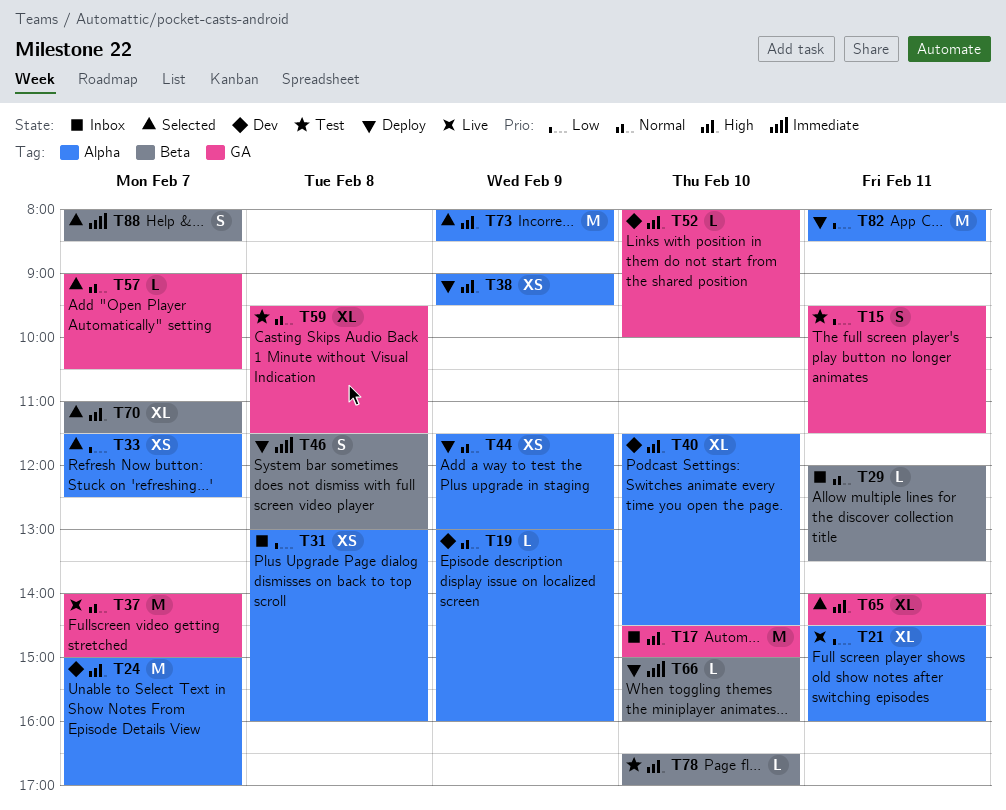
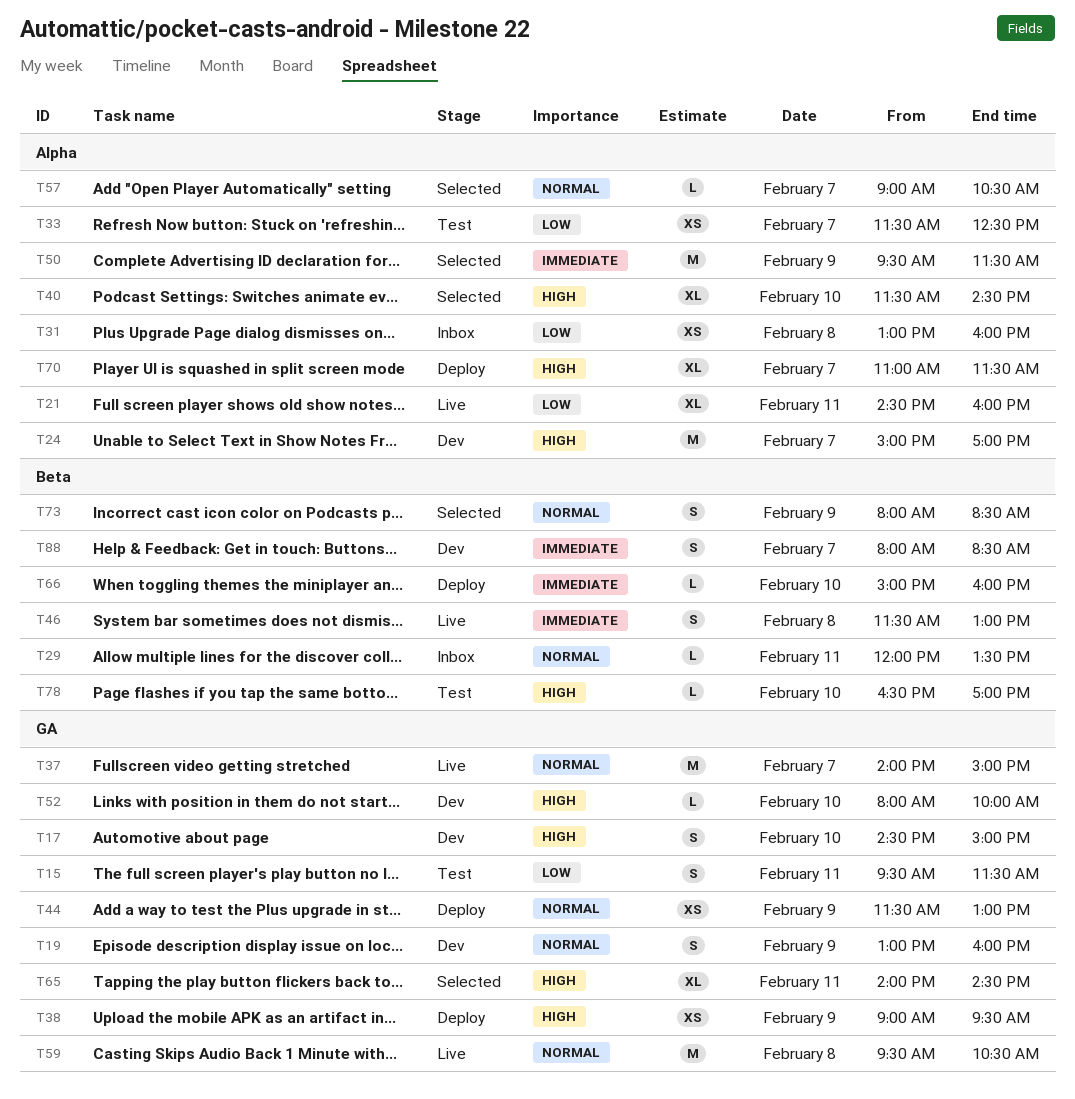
T17, status: Inbox -> Dev
T17, estimate: M -> S
T19, label: Alpha -> GA
T19, estimate: L -> S
T33, status: Selected -> Test
T38, label: Alpha -> GA
T40, status: Dev -> Selected
T44, label: Alpha -> GA
T46, status: Deploy -> Live
T50: none -> present
T57, label: GA -> Alpha
T59, status: Test -> Live
T59, estimate: XL -> M
T59, ends: 11:30 -> 10:30
T70, status: Selected -> Deploy
T70, label: Beta -> Alpha
T73, priority: High -> Normal
T73, label: Alpha -> Beta
T73, estimate: M -> S
T82: present -> none
T88, status: Selected -> Dev

